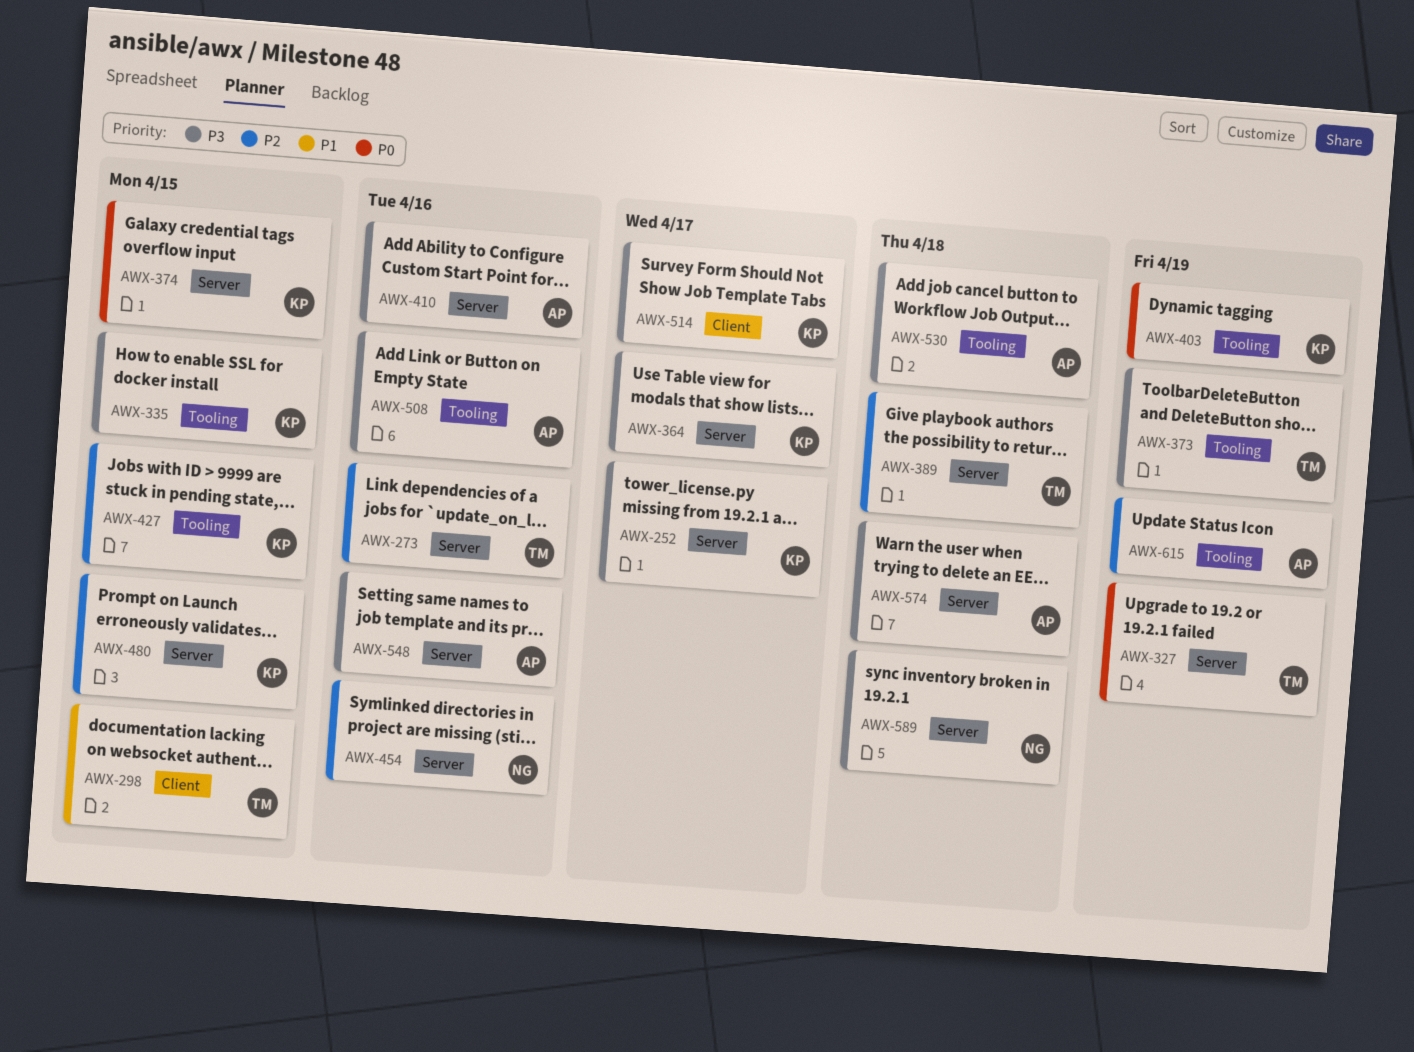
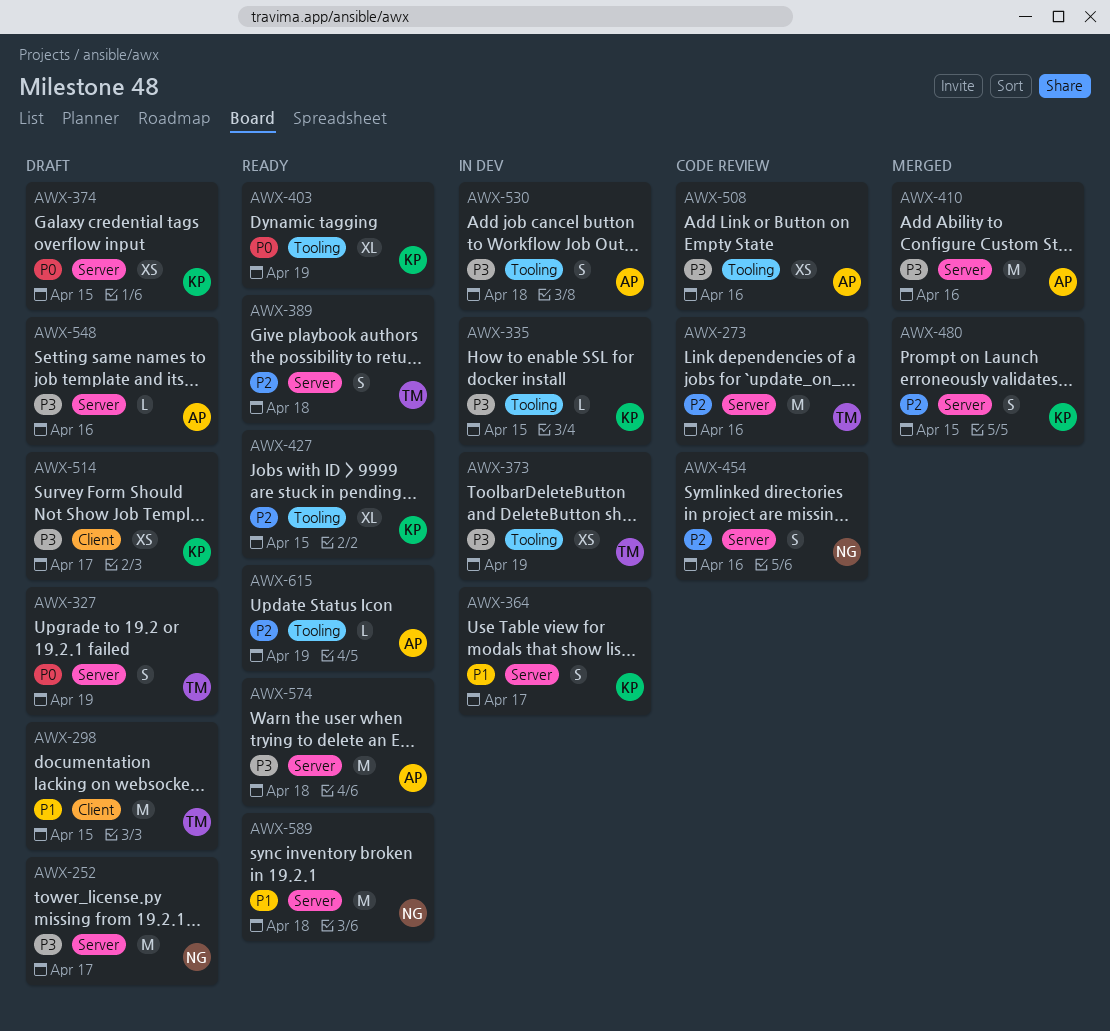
AWX-252, owner: KP -> NG
AWX-364, priority: P3 -> P1
AWX-589, priority: P3 -> P1

